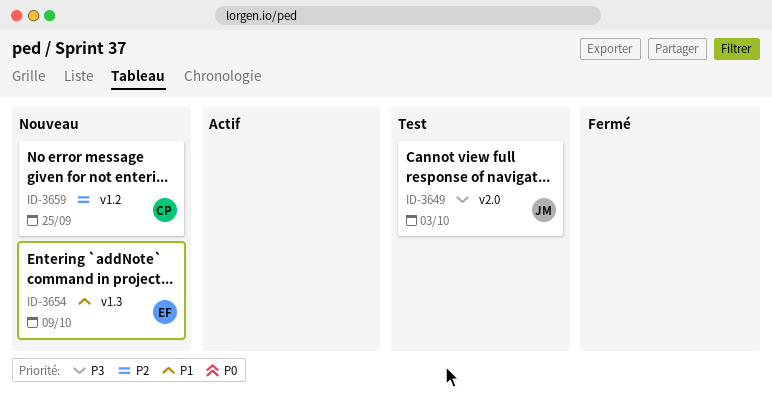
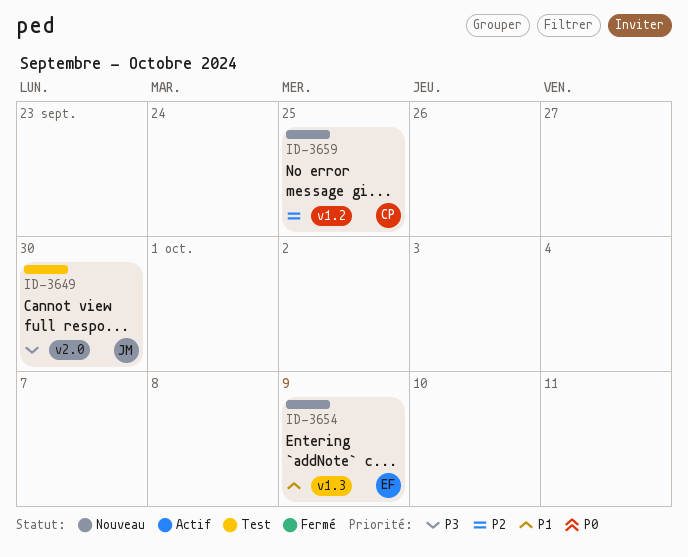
ID-3649, due: Oct 3 -> Sep 30

